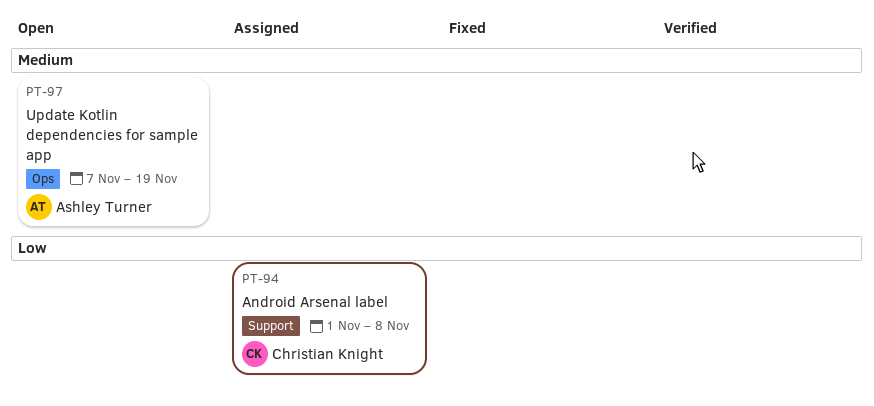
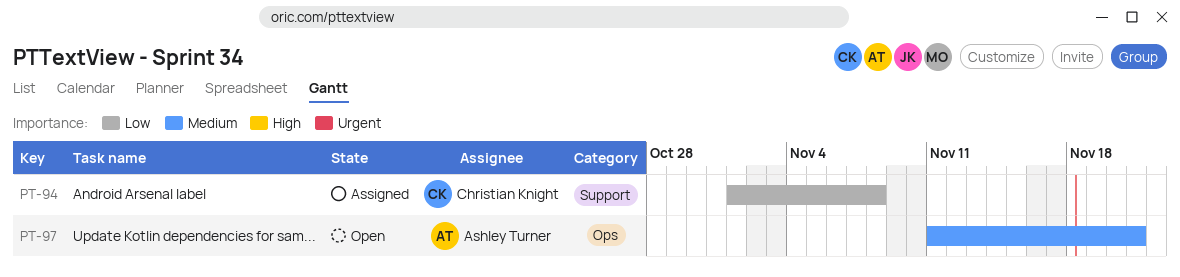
PT-97, start: Nov 7 -> Nov 11
PT-97, due: Nov 19 -> Nov 21

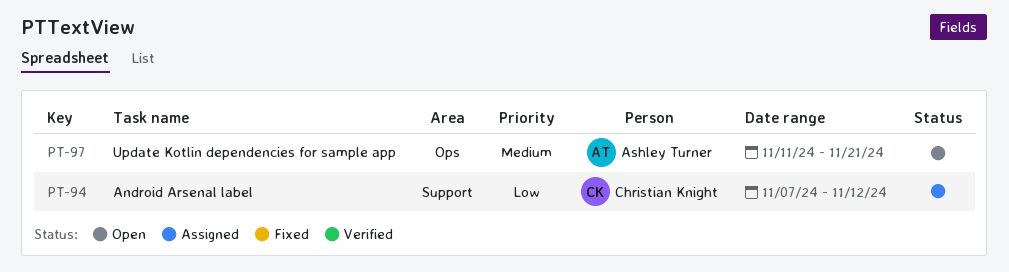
PT-94, start: Nov 1 -> Nov 7
PT-94, due: Nov 8 -> Nov 12

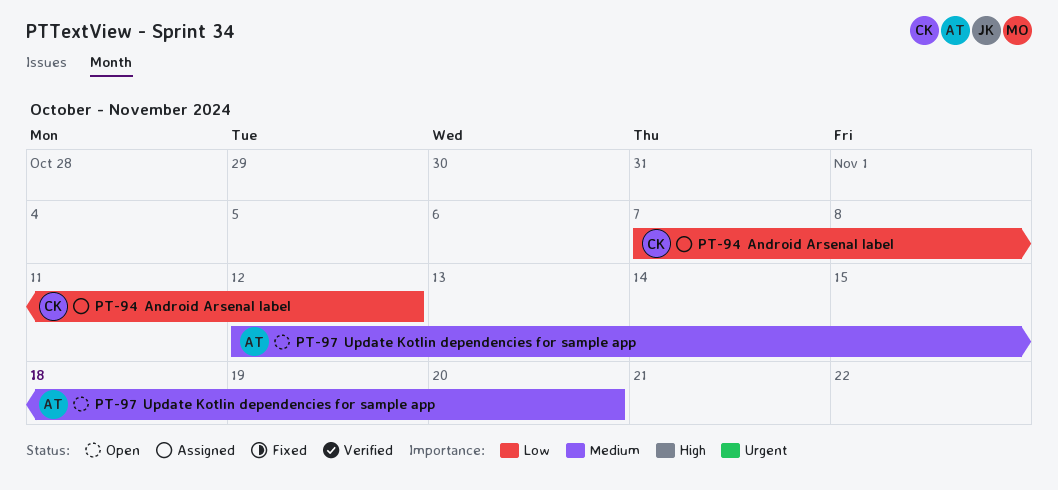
PT-97, start: Nov 11 -> Nov 12
PT-97, due: Nov 21 -> Nov 20

